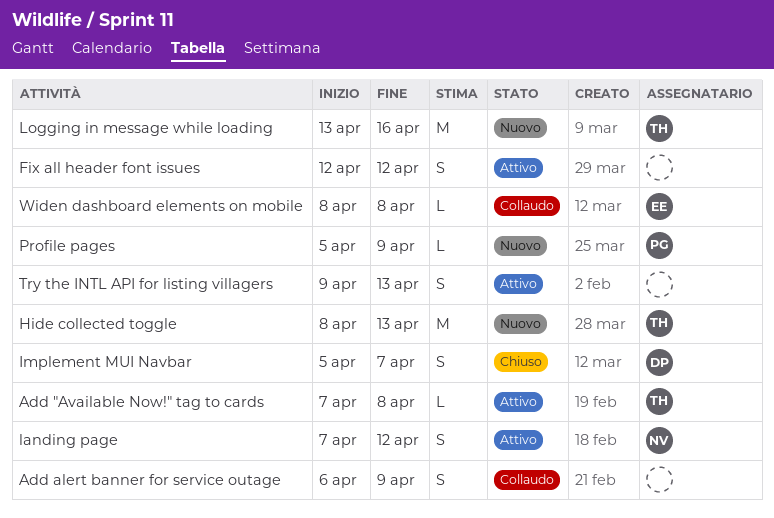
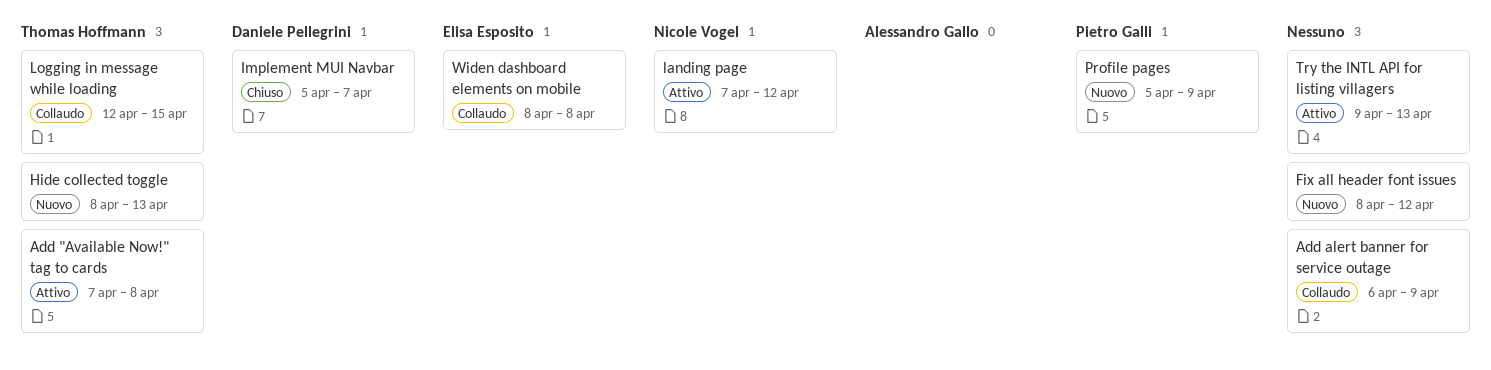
Fix all header font issues, status: Attivo -> Nuovo
Fix all header font issues, start: Apr 12 -> Apr 8
Logging in message while loading, status: Nuovo -> Collaudo
Logging in message while loading, start: Apr 13 -> Apr 12
Logging in message while loading, due: Apr 16 -> Apr 15

